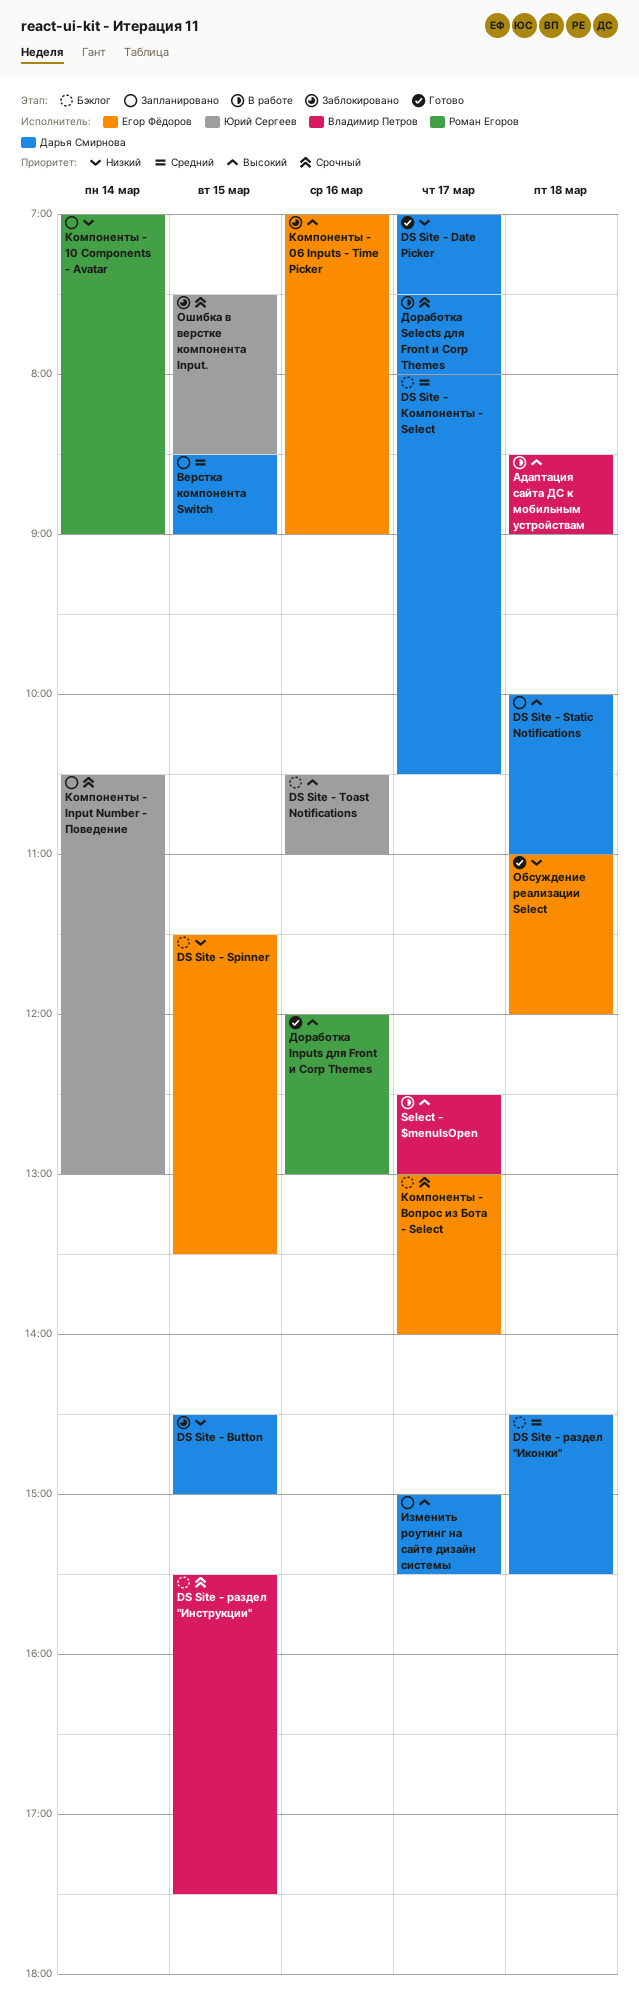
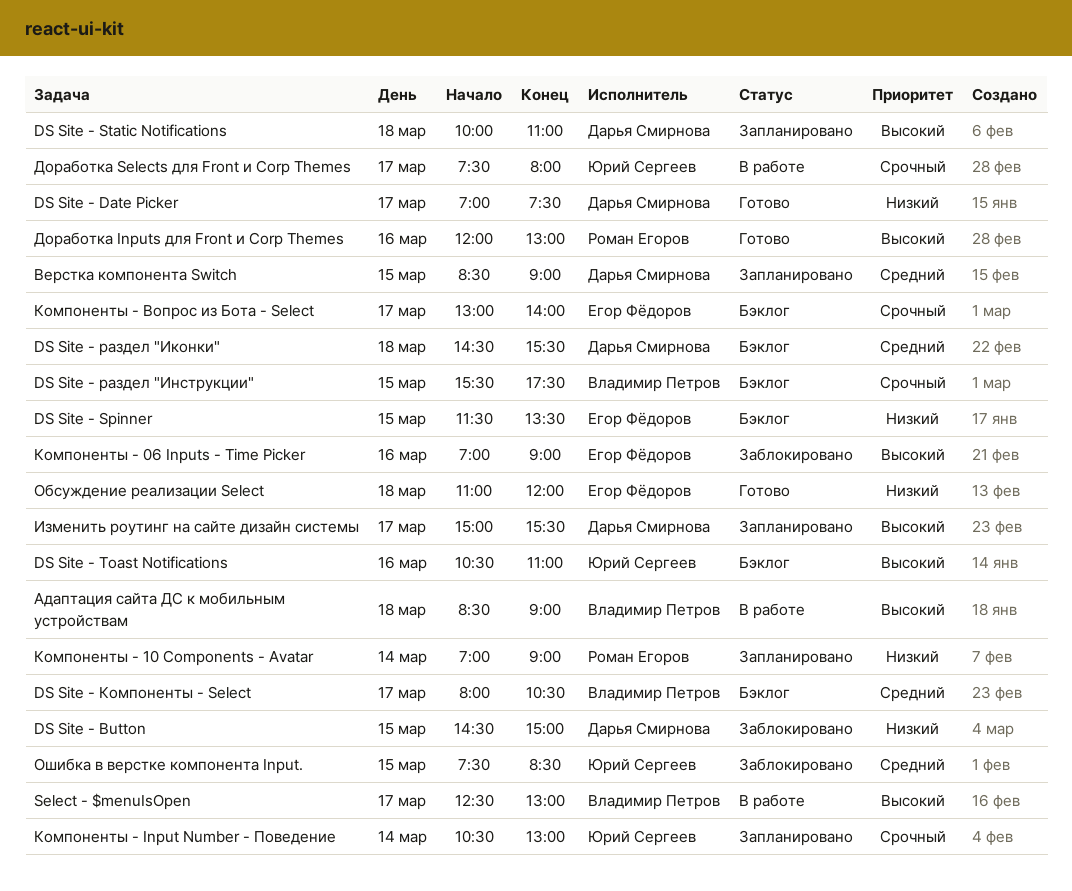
DS Site - Компоненты - Select, owner: Дарья Смирнова -> Владимир Петров
Доработка Selects для Front и Corp Themes, owner: Дарья Смирнова -> Юрий Сергеев
Ошибка в верстке компонента Input., priority: Срочный -> Средний

